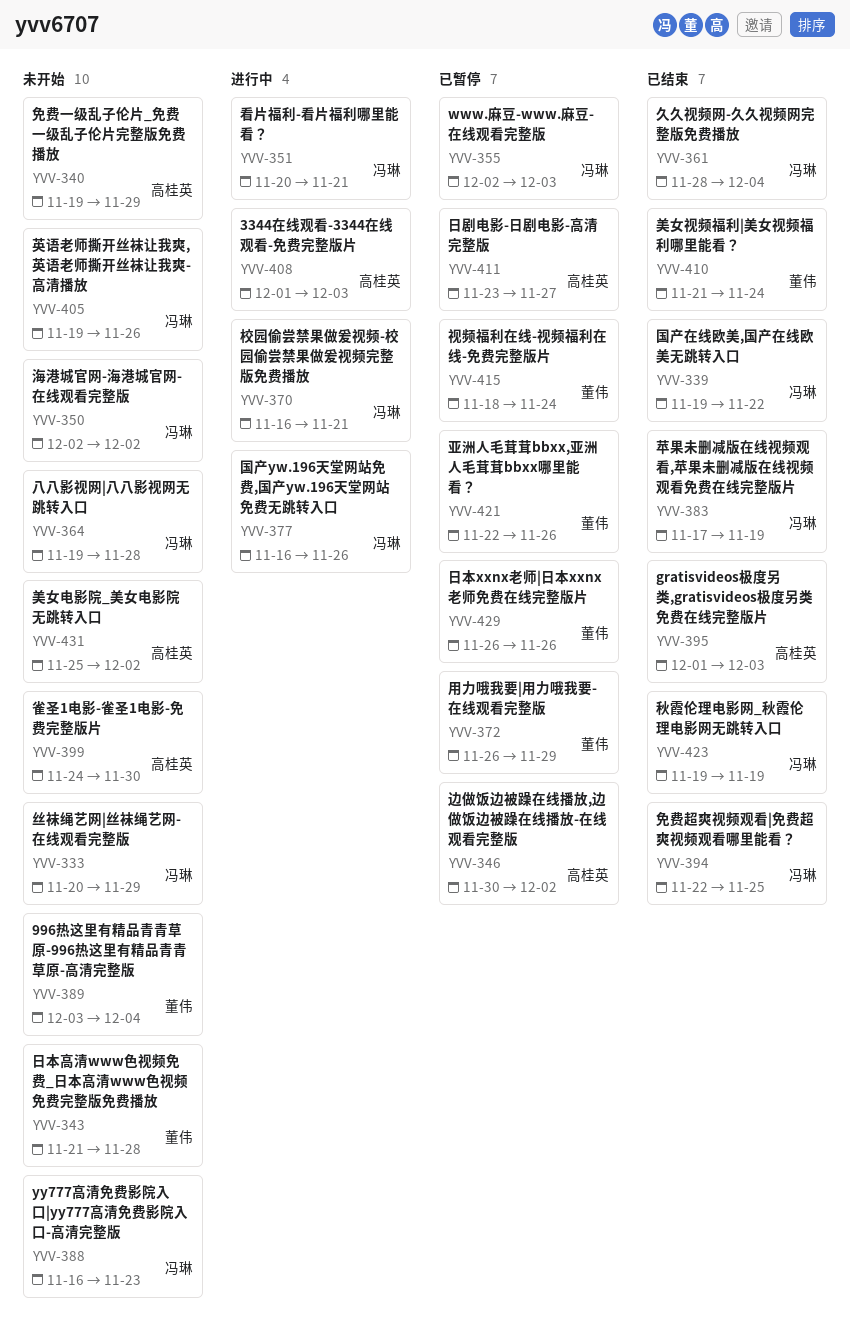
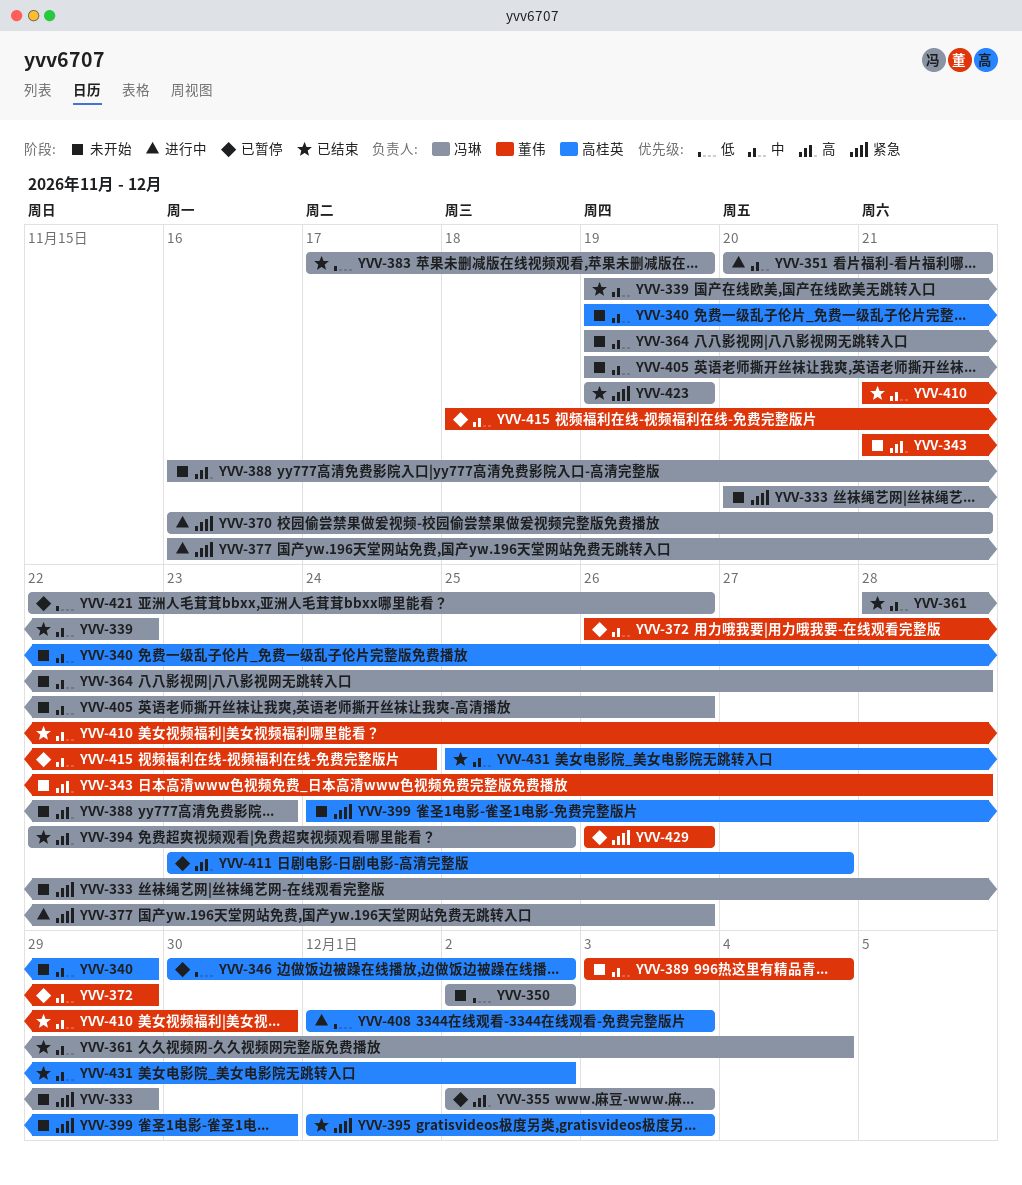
YVV-410, due: Nov 24 -> Nov 30
YVV-421, owner: 董伟 -> 冯琳
YVV-431, status: 未开始 -> 已结束

